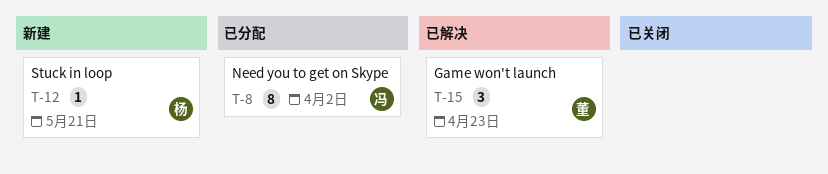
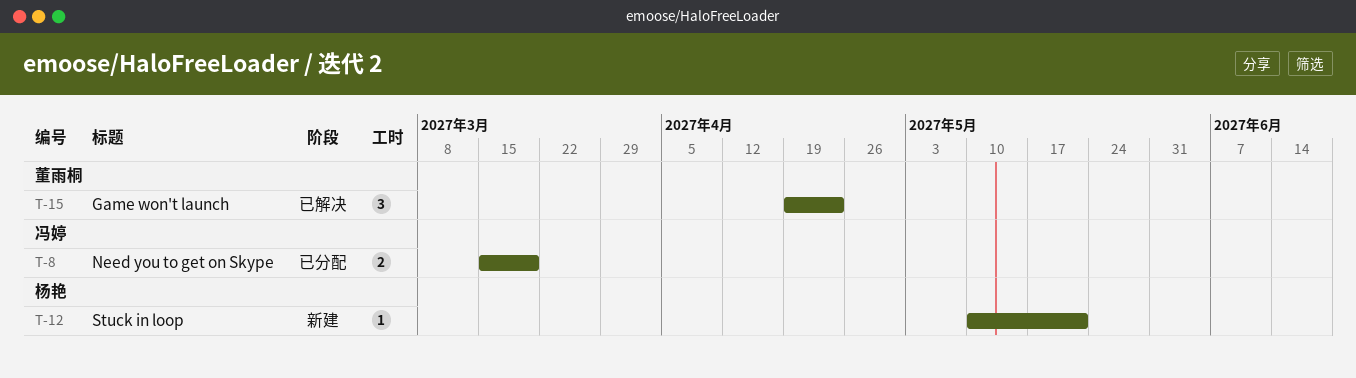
T-8, estimate: 8 -> 2
T-8, due: Apr 2 -> Mar 19

